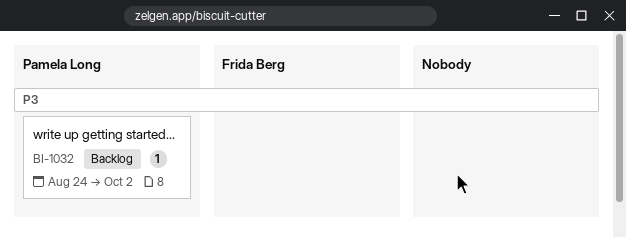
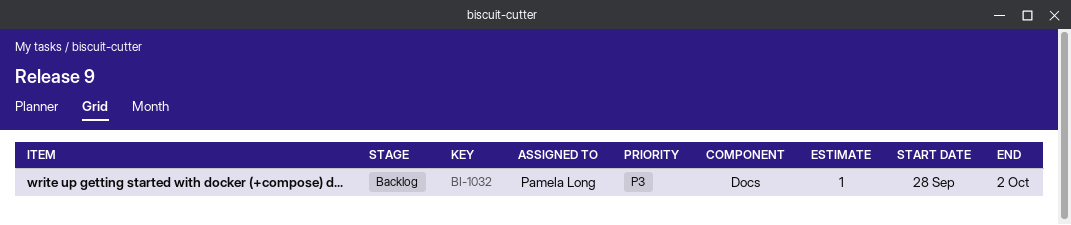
BI-1032, start: Aug 24 -> Sep 28

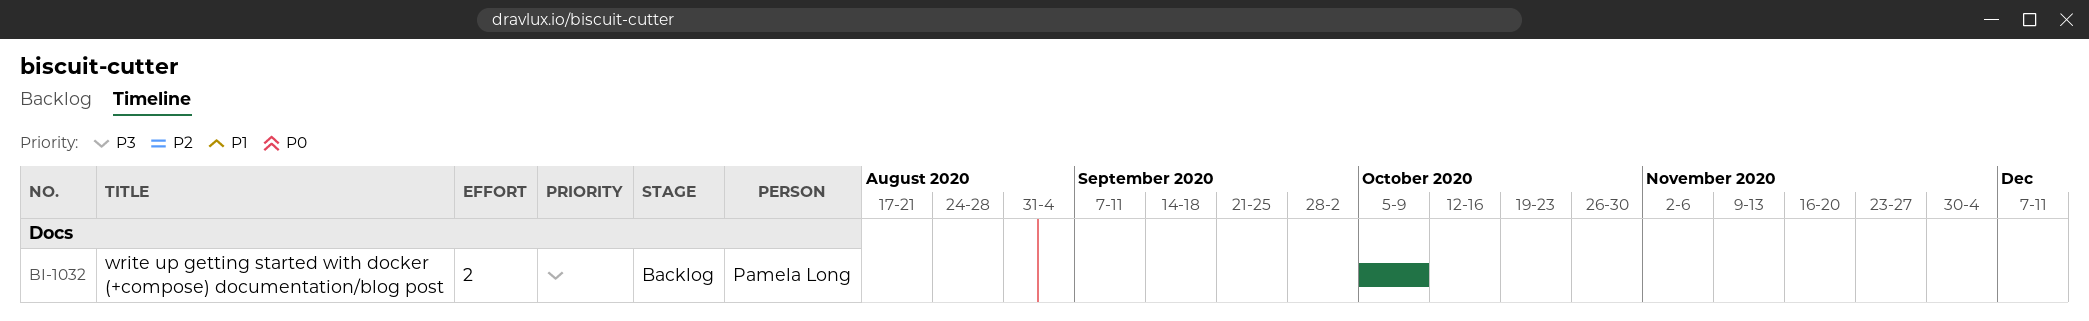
BI-1032, estimate: 1 -> 2
BI-1032, start: Sep 28 -> Oct 5
BI-1032, due: Oct 2 -> Oct 9

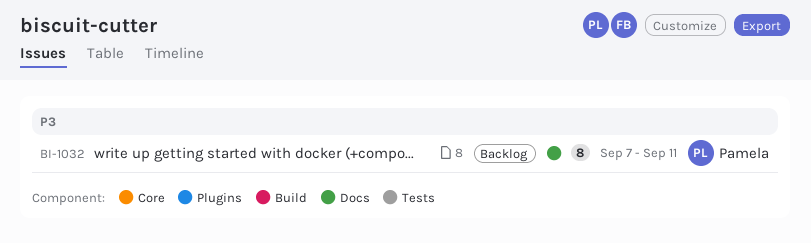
BI-1032, estimate: 2 -> 8
BI-1032, start: Oct 5 -> Sep 7
BI-1032, due: Oct 9 -> Sep 11

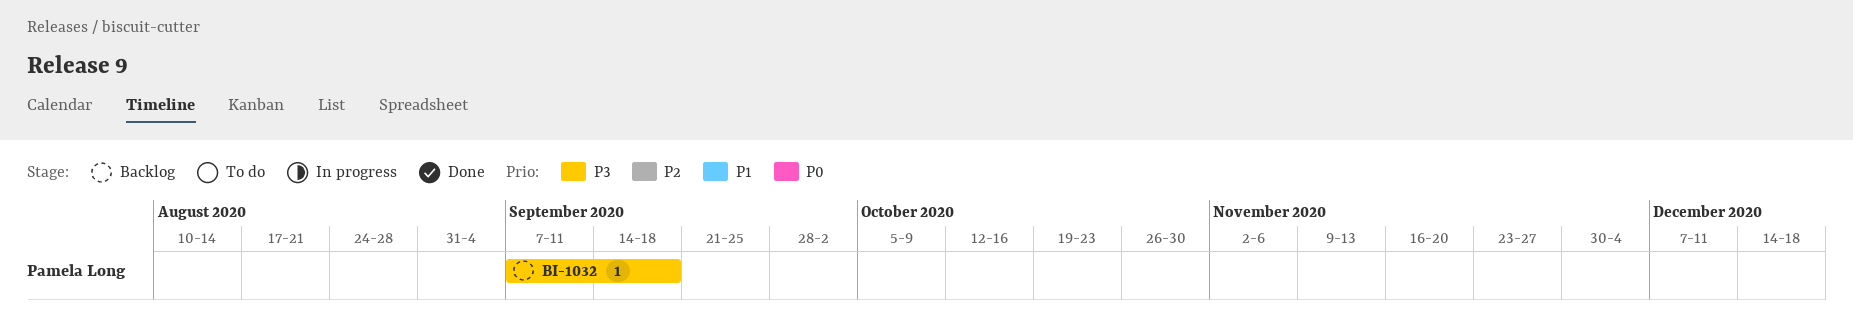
BI-1032, estimate: 8 -> 1
BI-1032, due: Sep 11 -> Sep 18

